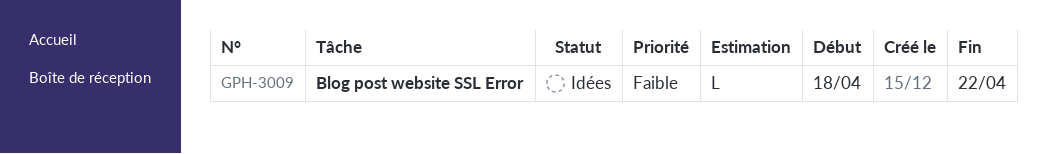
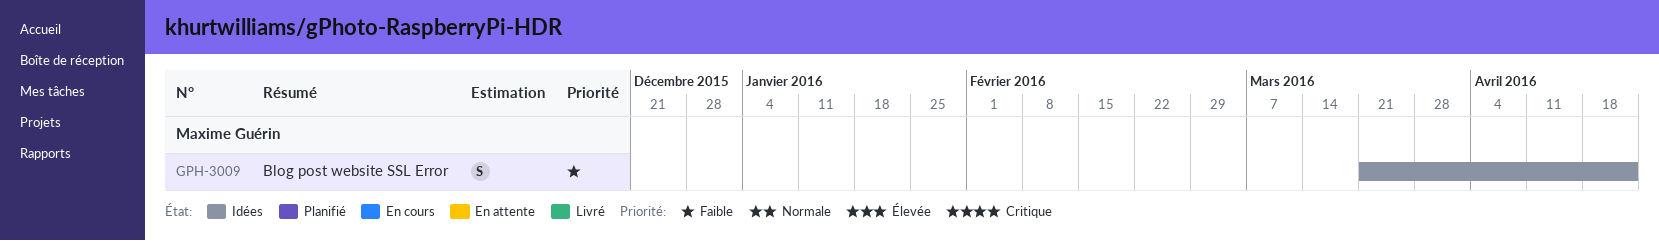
GPH-3009, estimate: L -> S
GPH-3009, start: Apr 18 -> Mar 21

